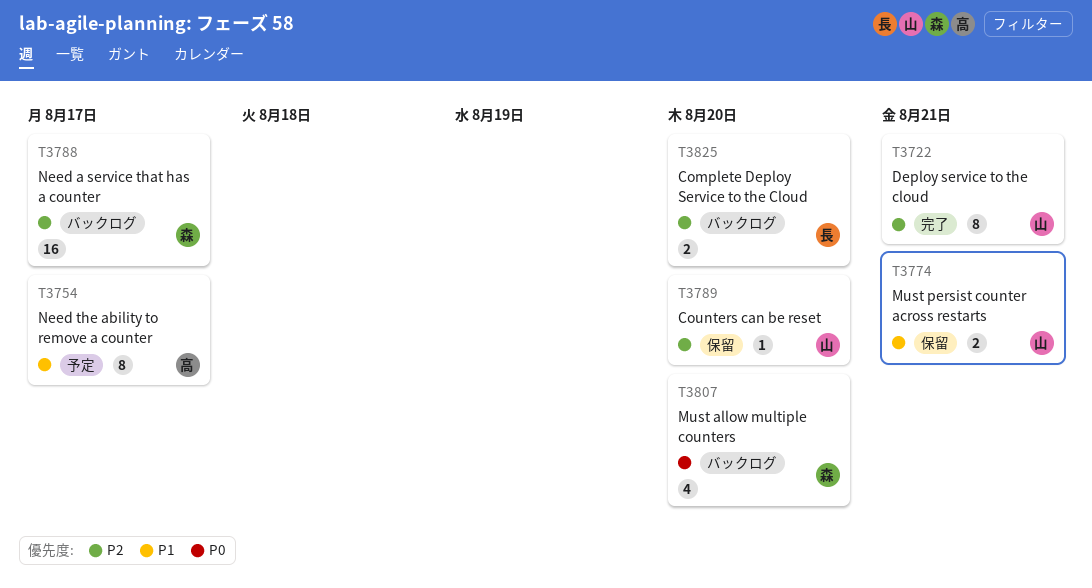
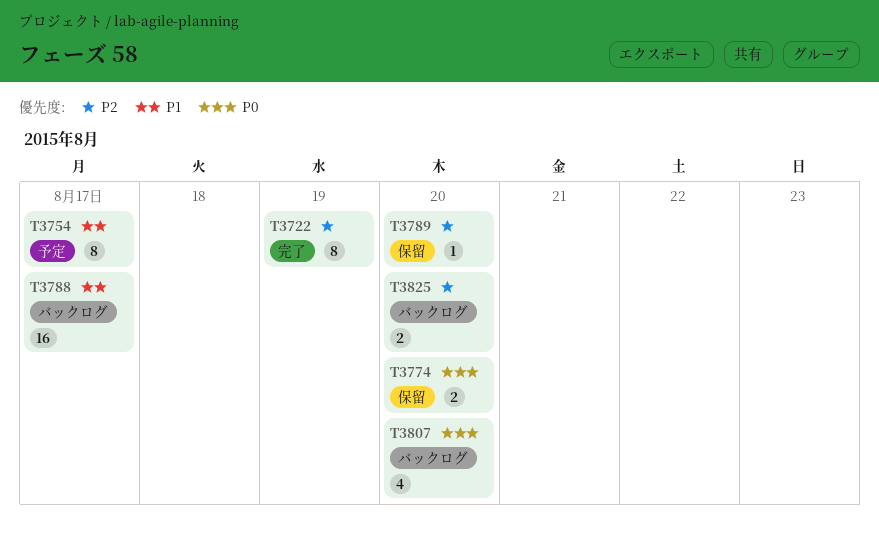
T3722, due: Aug 21 -> Aug 19
T3774, priority: P1 -> P0
T3774, due: Aug 21 -> Aug 20
T3788, priority: P2 -> P1

